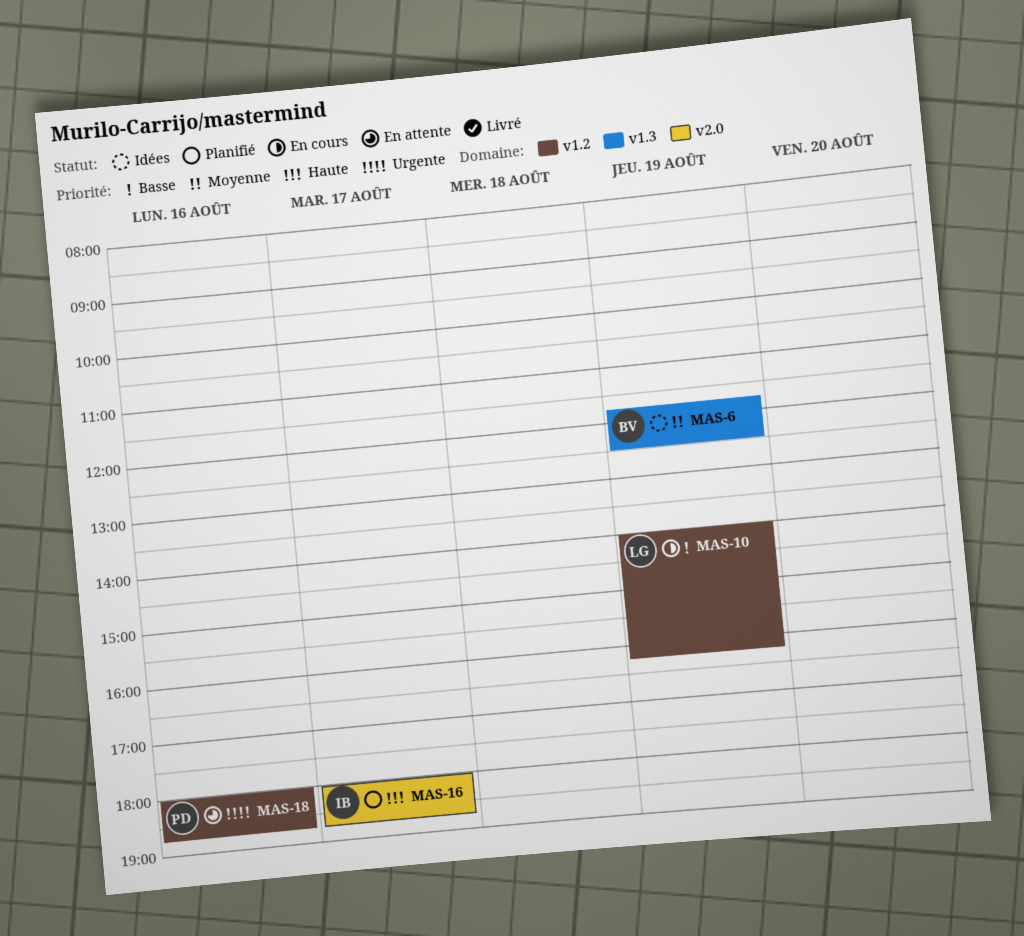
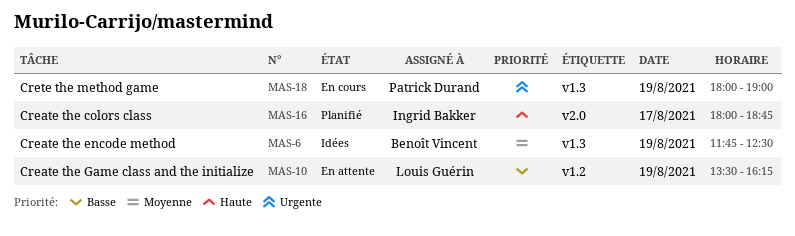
MAS-10, status: En cours -> En attente
MAS-10, begins: 14:00 -> 13:30
MAS-18, status: En attente -> En cours
MAS-18, label: v1.2 -> v1.3
MAS-18, day: Aug 16 -> Aug 19
MAS-18, ends: 18:45 -> 19:00

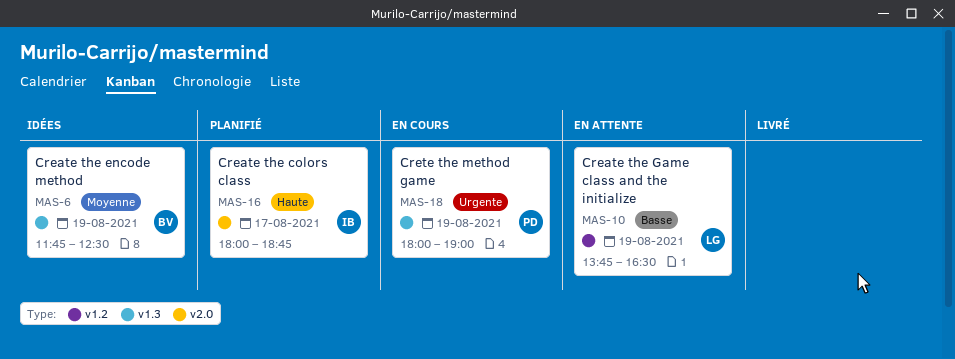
MAS-10, begins: 13:30 -> 13:45
MAS-10, ends: 16:15 -> 16:30

